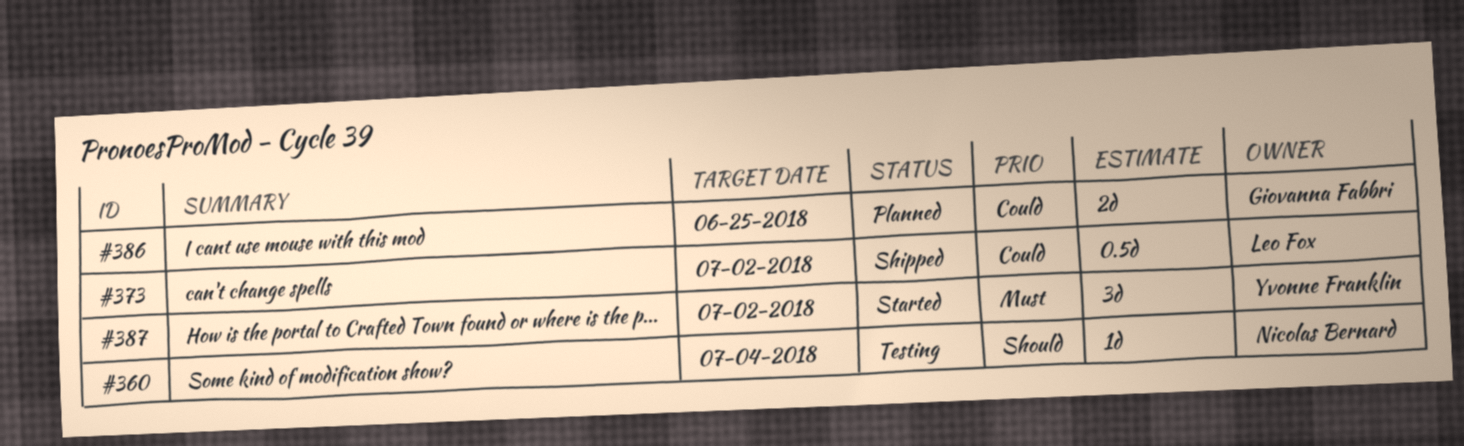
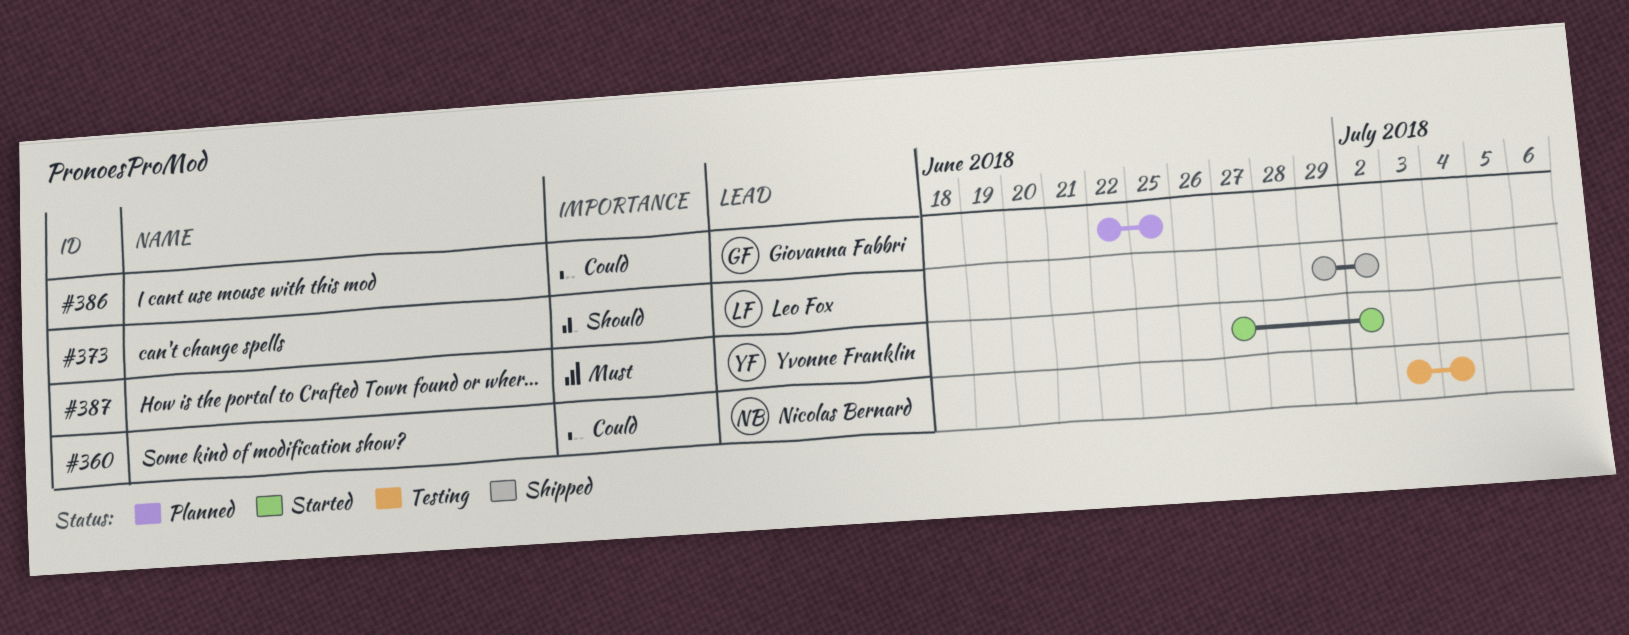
#360, priority: Should -> Could
#373, priority: Could -> Should

